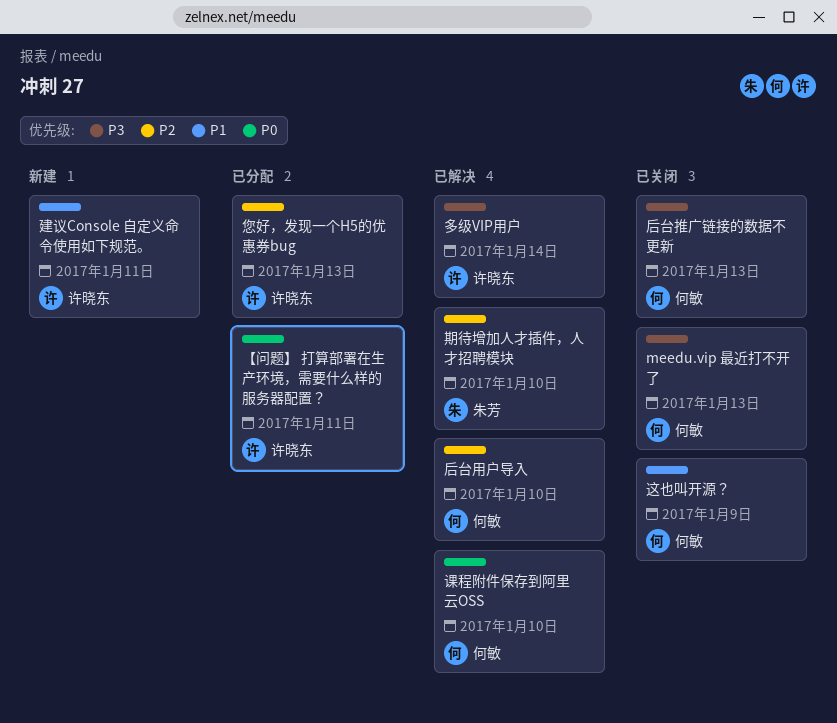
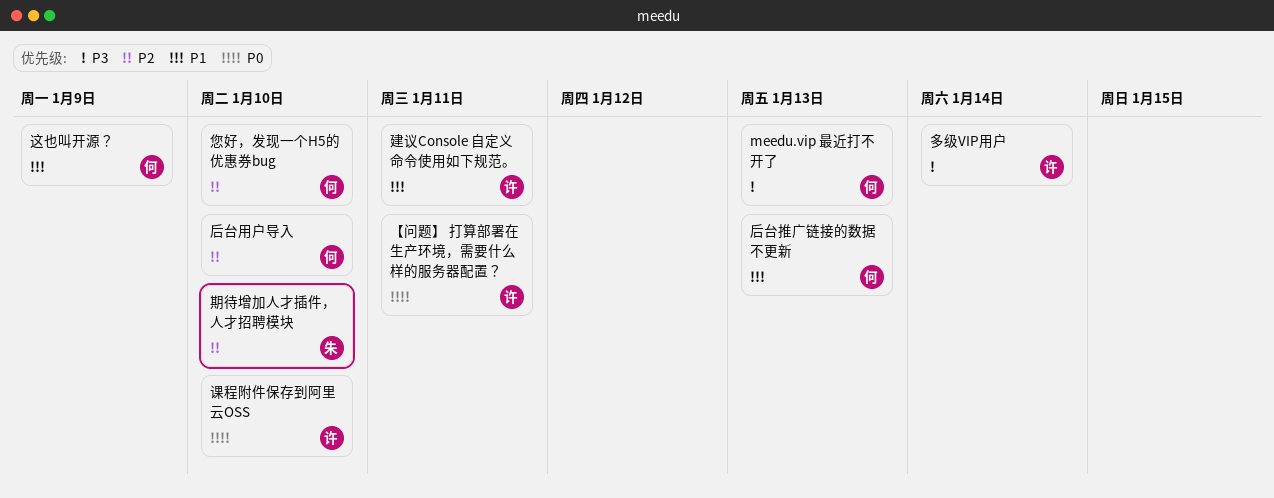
后台推广链接的数据不更新, priority: P3 -> P1
您好，发现一个H5的优惠券bug, owner: 许晓东 -> 何敏
您好，发现一个H5的优惠券bug, due: Jan 13 -> Jan 10
课程附件保存到阿里云OSS, owner: 何敏 -> 许晓东

